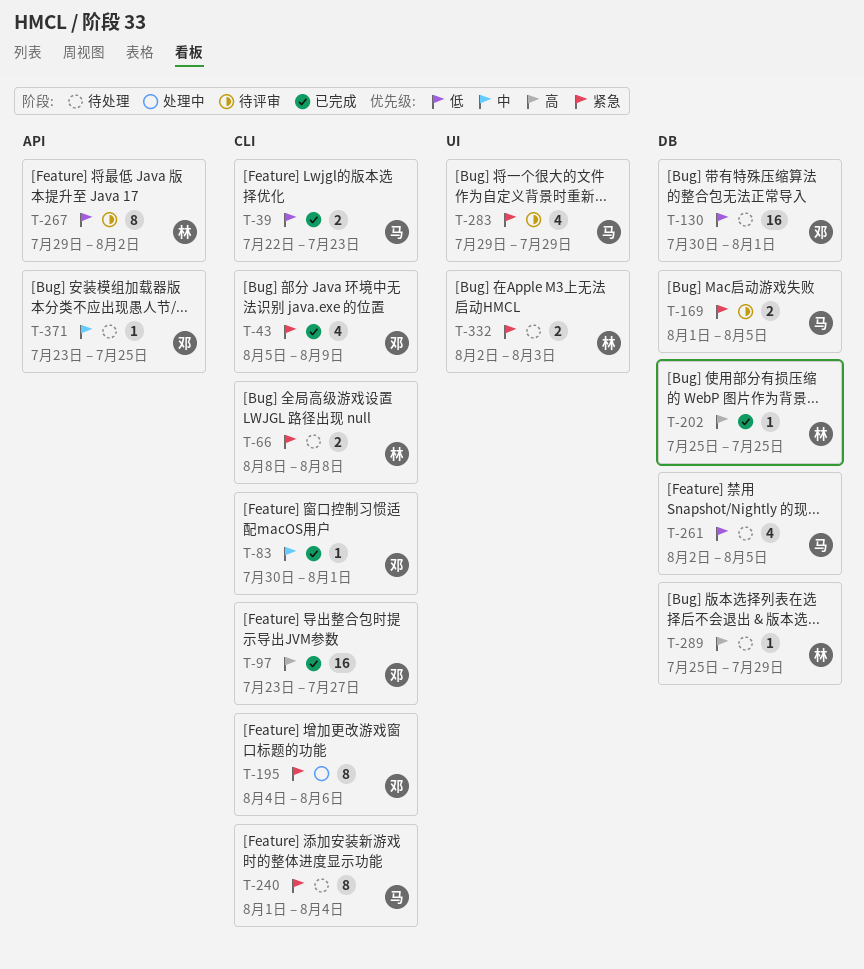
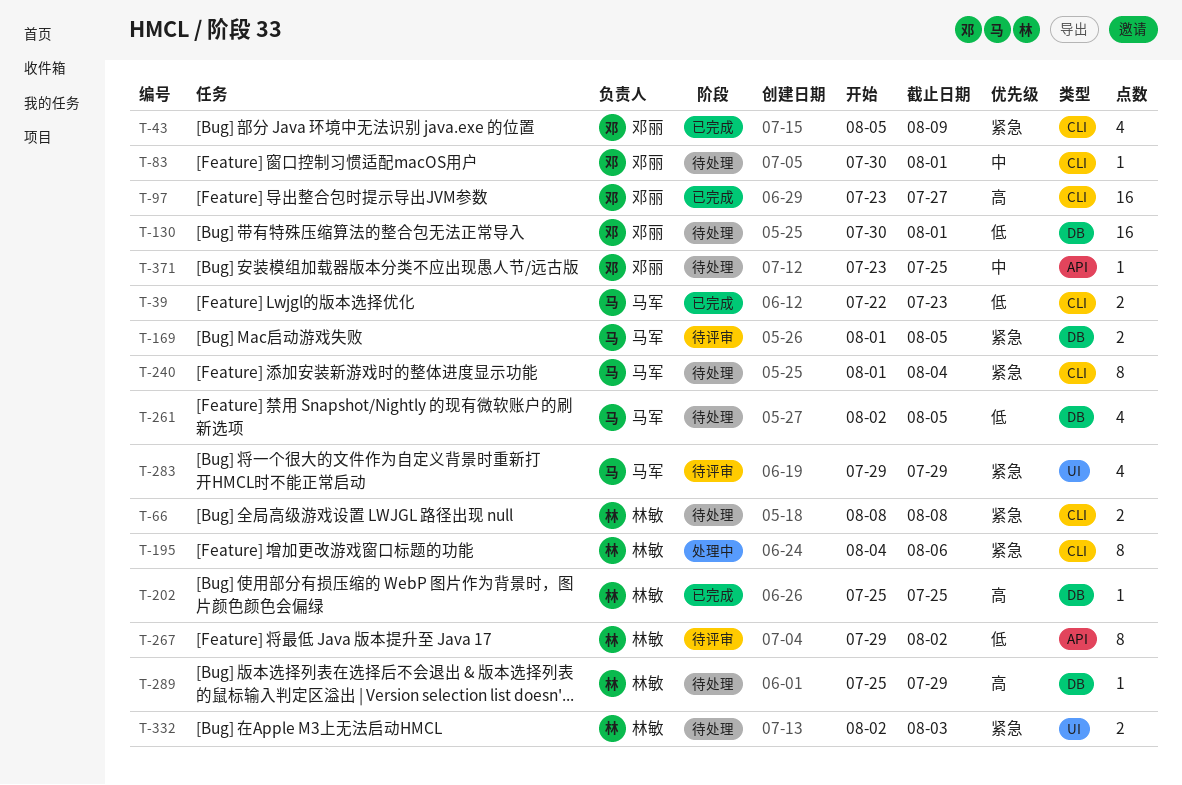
T-83, status: 已完成 -> 待处理
T-195, owner: 邓丽 -> 林敏

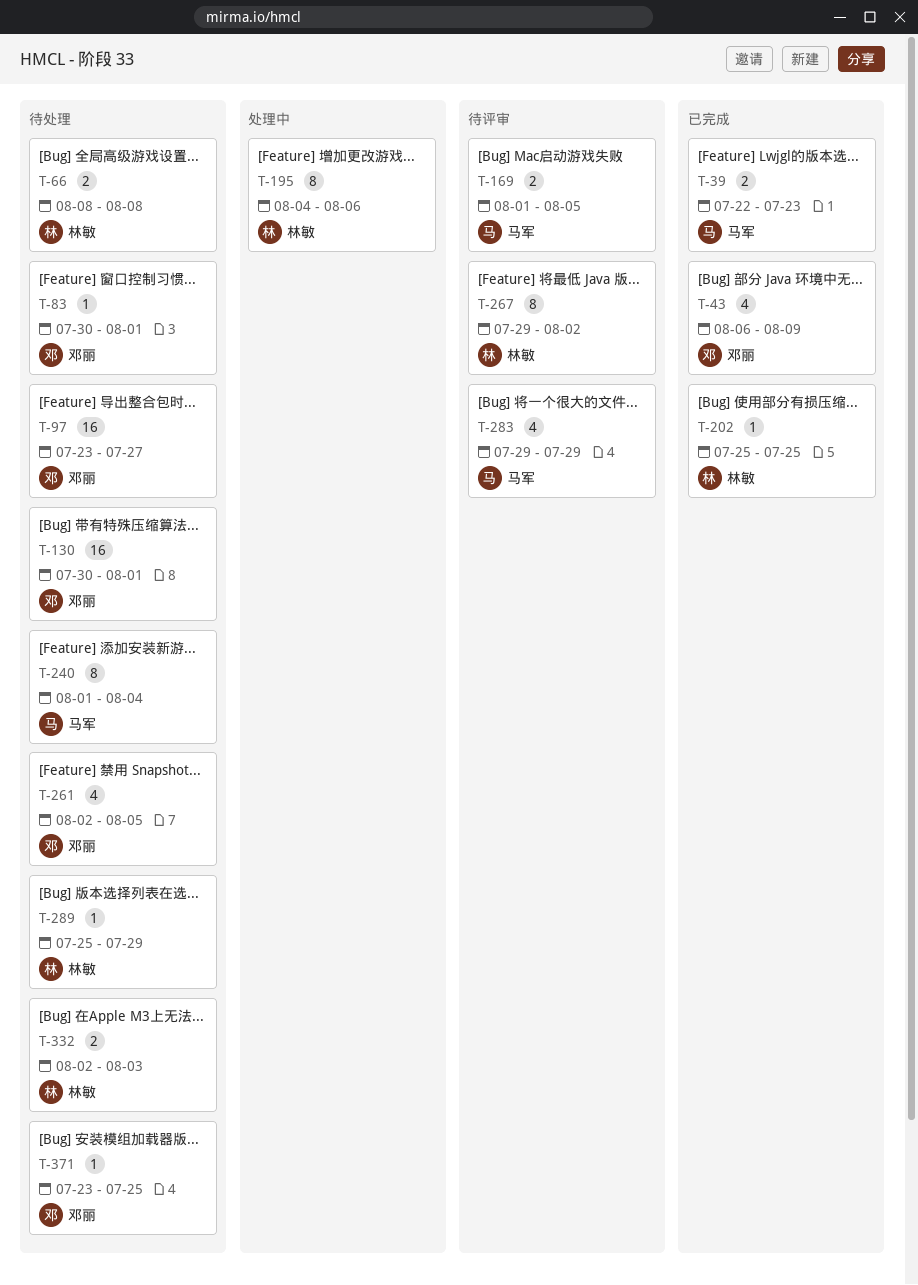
T-43, start: Aug 5 -> Aug 6
T-97, status: 已完成 -> 待处理
T-261, owner: 马军 -> 邓丽

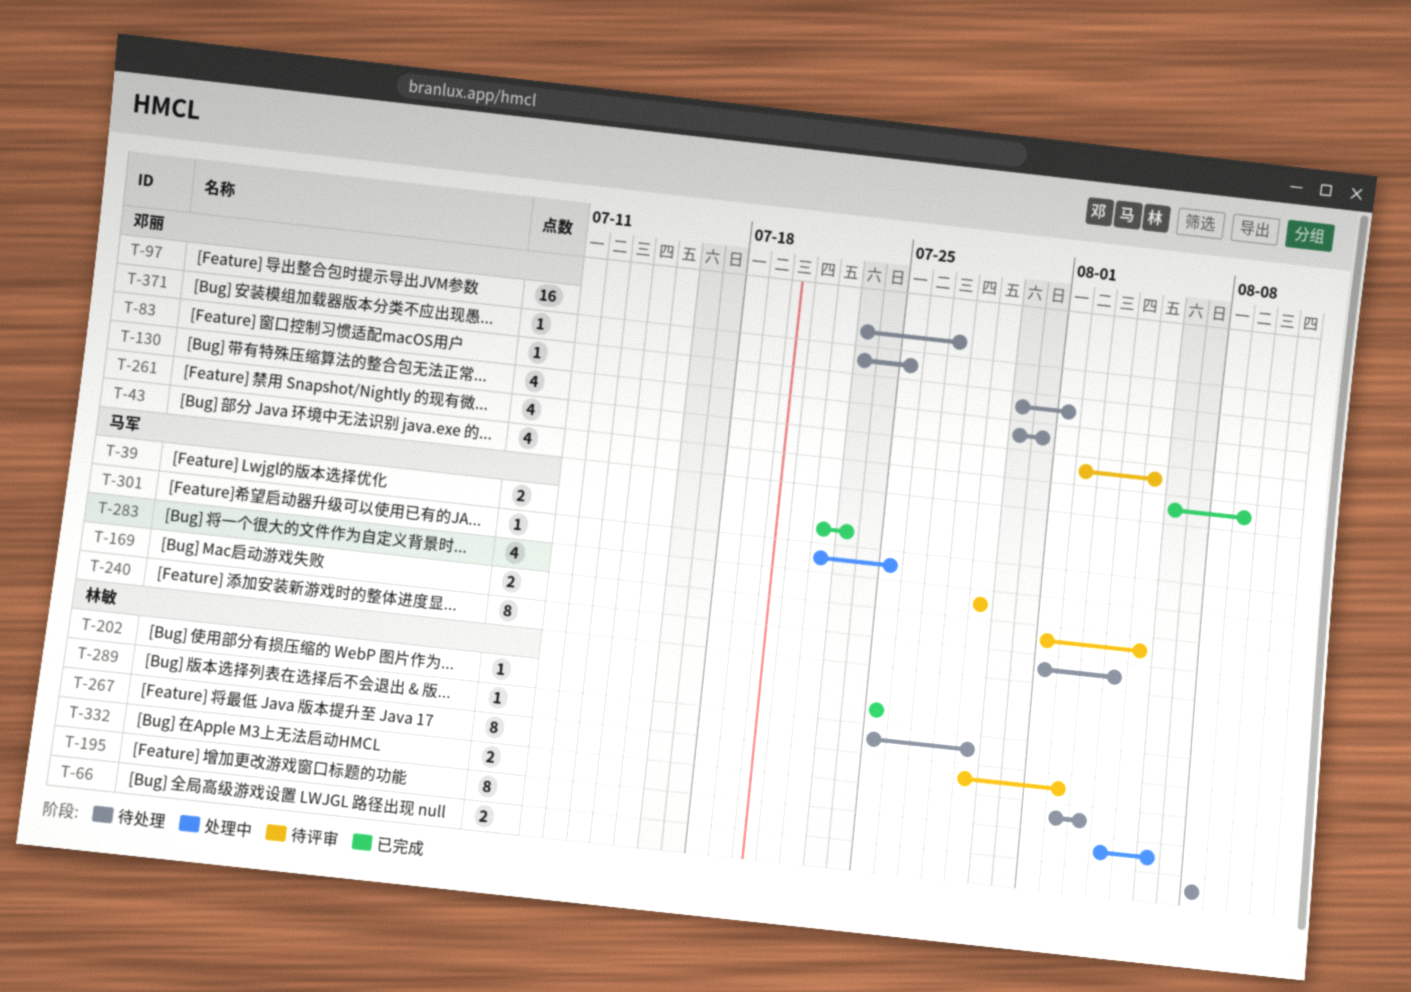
T-130, estimate: 16 -> 4
T-130, due: Aug 1 -> Jul 31
T-261, status: 待处理 -> 待评审
T-301: none -> present

